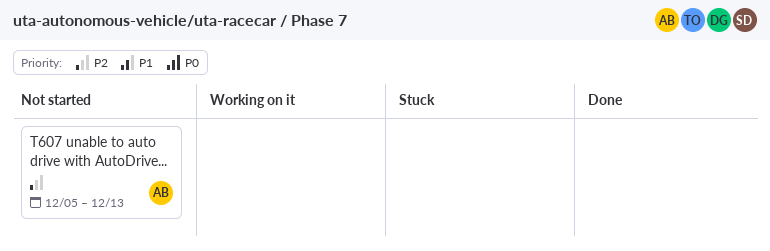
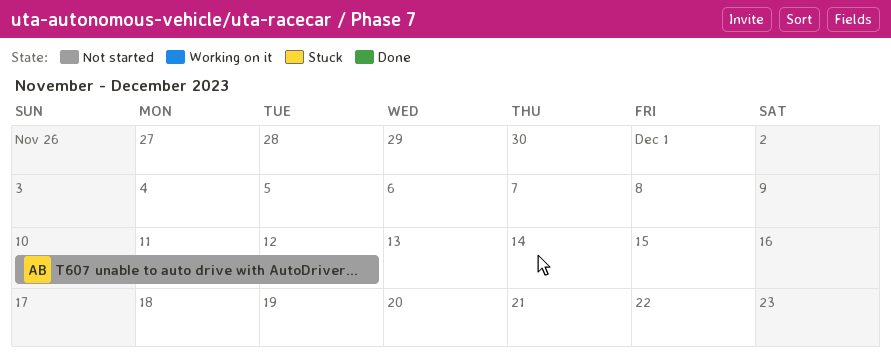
T607, start: Dec 5 -> Dec 10
T607, due: Dec 13 -> Dec 12

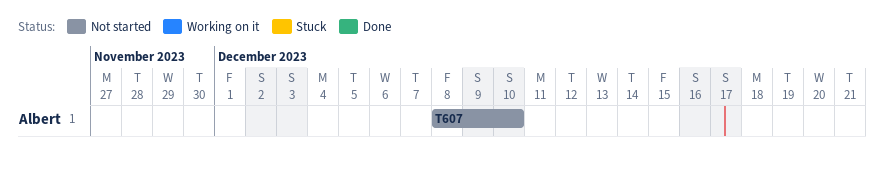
T607, start: Dec 10 -> Dec 8
T607, due: Dec 12 -> Dec 10

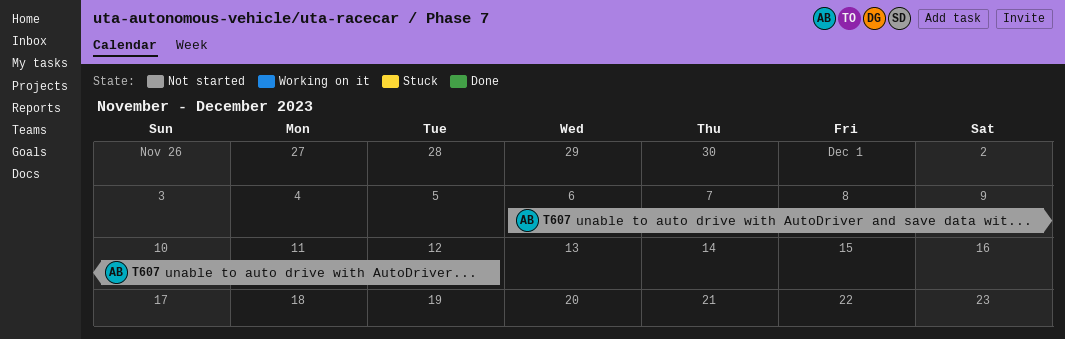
T607, start: Dec 8 -> Dec 6
T607, due: Dec 10 -> Dec 12

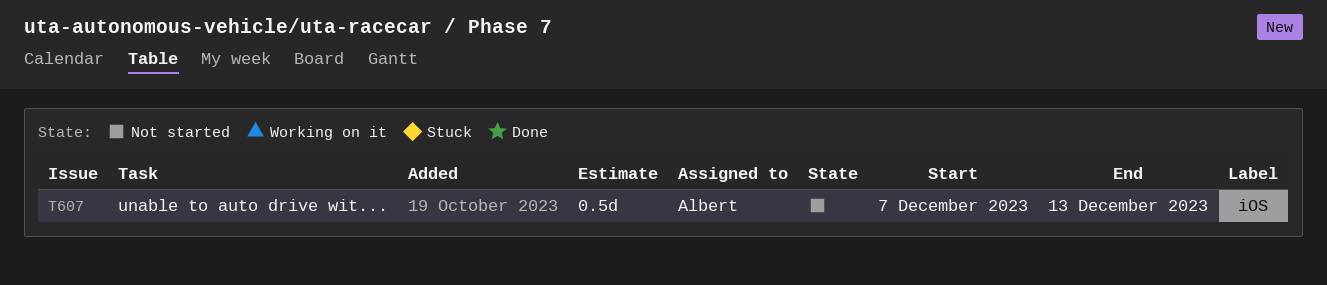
T607, start: Dec 6 -> Dec 7
T607, due: Dec 12 -> Dec 13

